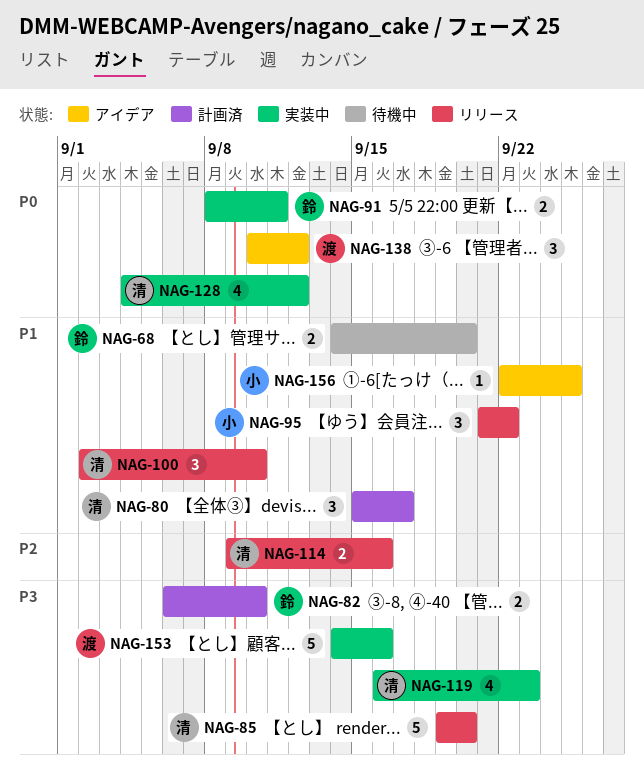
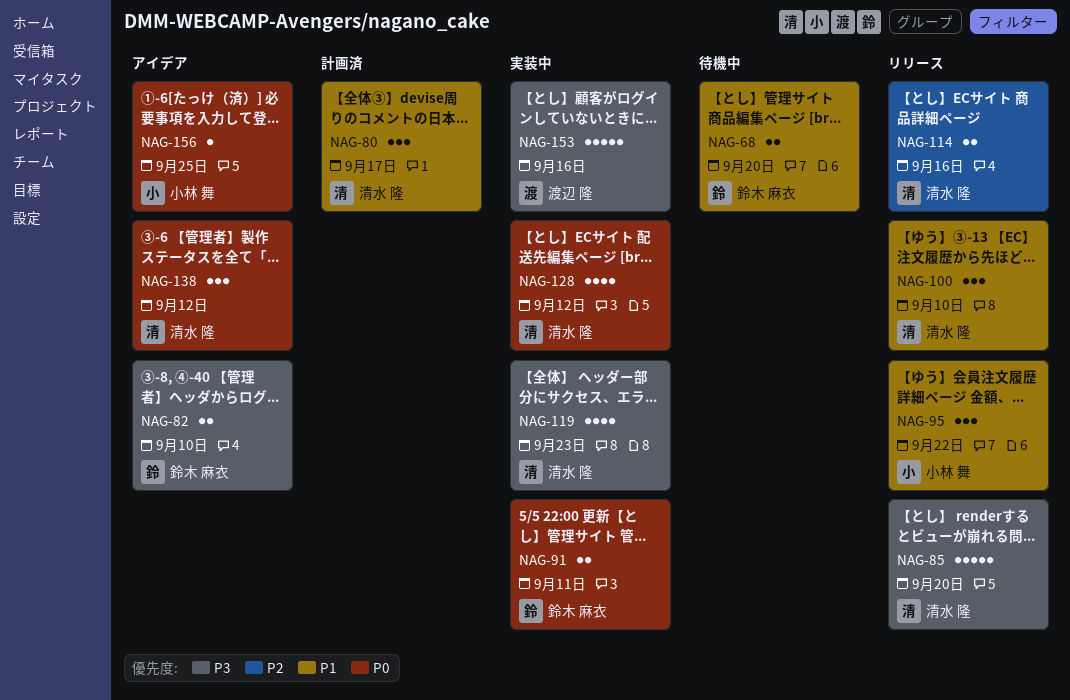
NAG-82, status: 計画済 -> アイデア
NAG-138, owner: 渡辺 隆 -> 清水 隆
NAG-156, priority: P1 -> P0

